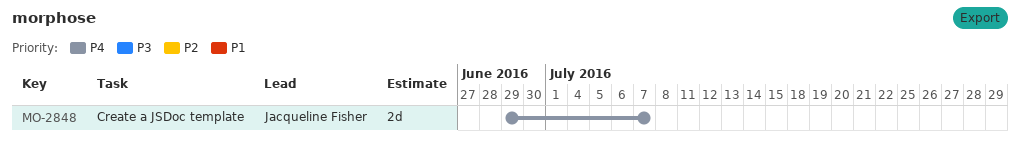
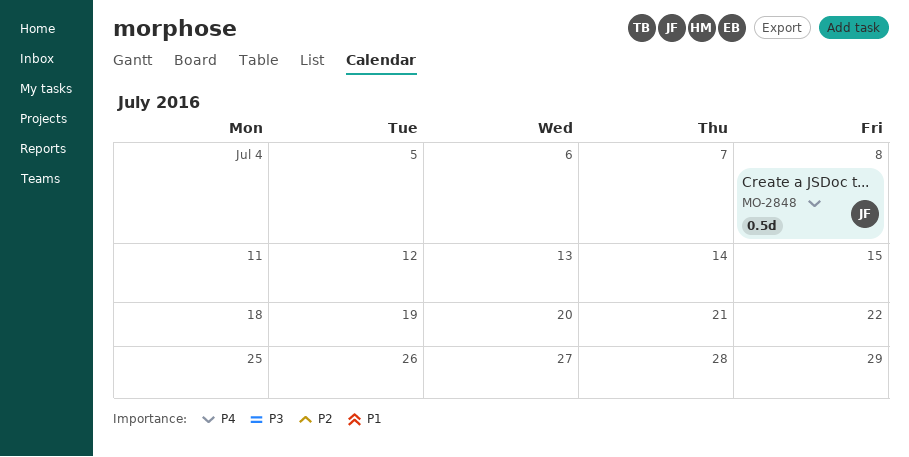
MO-2848, estimate: 2d -> 0.5d
MO-2848, due: Jul 7 -> Jul 8

